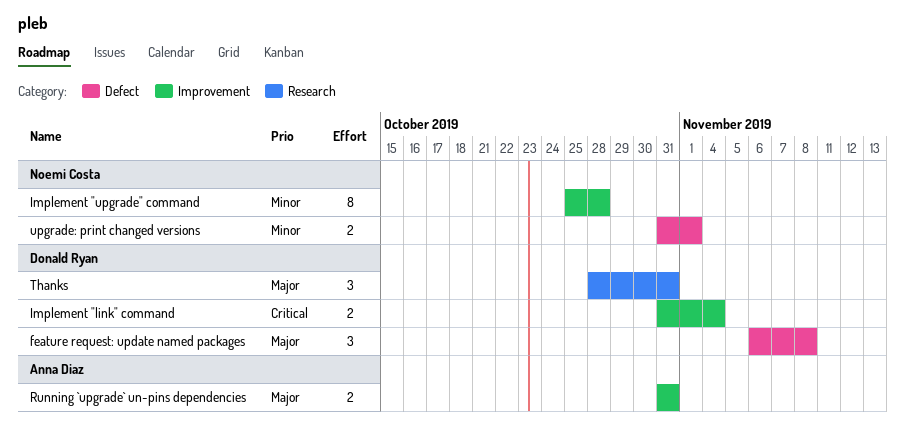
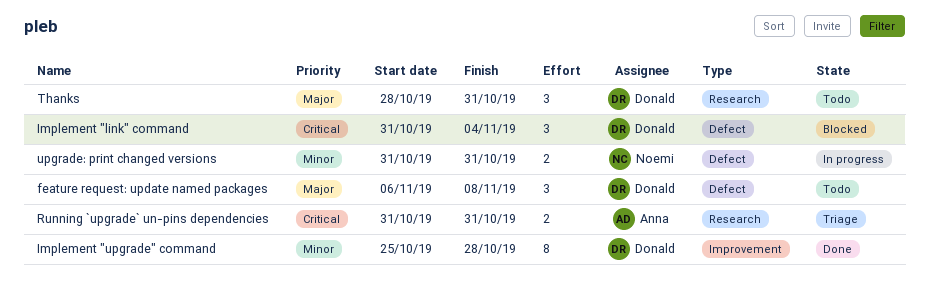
Implement "link" command, label: Improvement -> Defect
Implement "link" command, estimate: 2 -> 3
Implement "upgrade" command, owner: Noemi Costa -> Donald Ryan
Running `upgrade` un-pins dependencies, priority: Major -> Critical
Running `upgrade` un-pins dependencies, label: Improvement -> Research
upgrade: print changed versions, due: Nov 1 -> Oct 31

